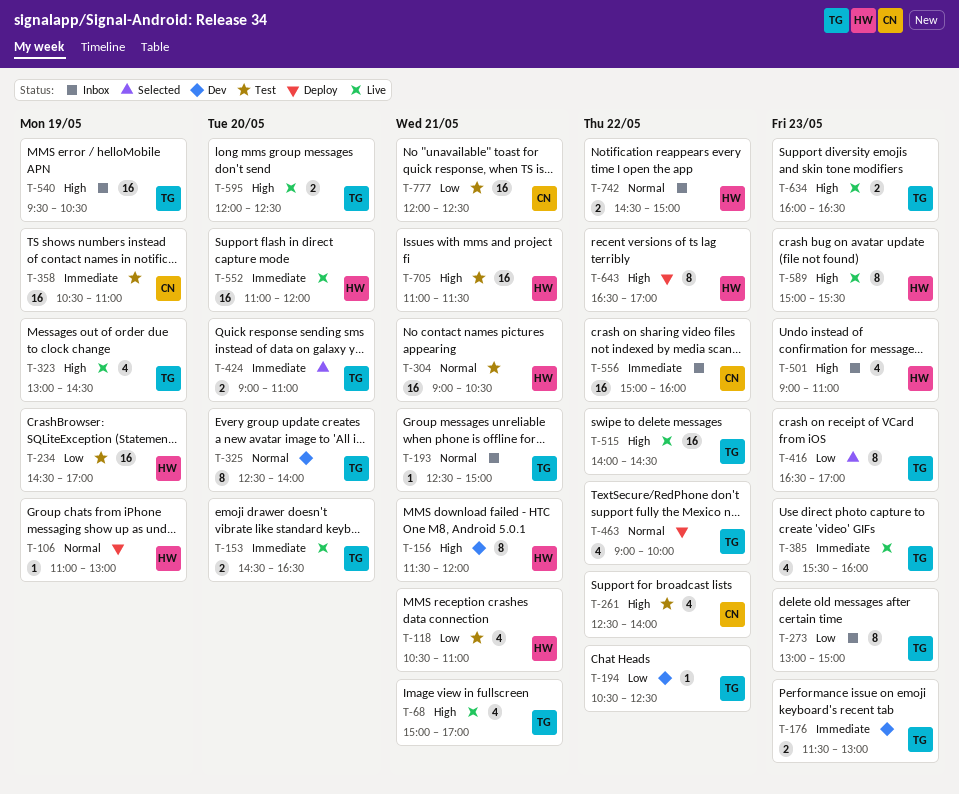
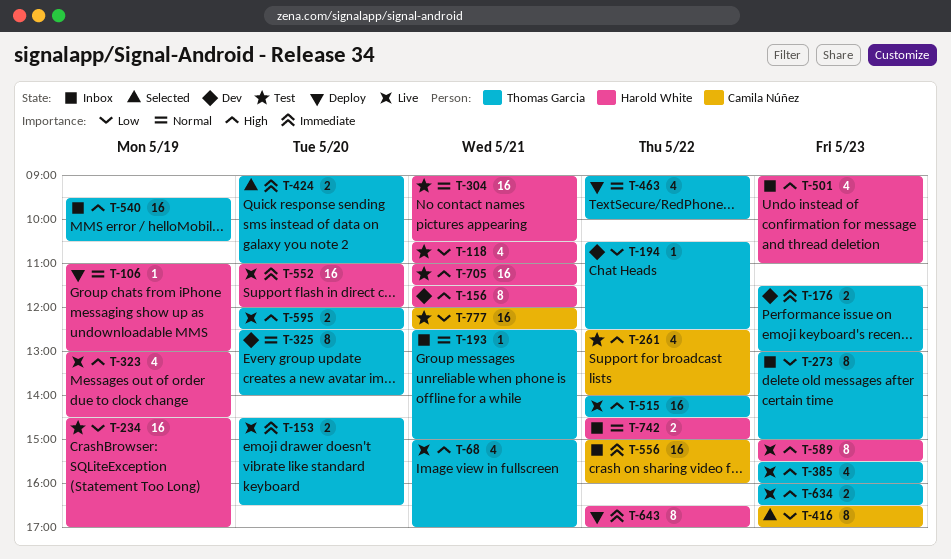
T-323, owner: Thomas Garcia -> Harold White
T-358: present -> none
T-385, priority: Immediate -> High
T-416, owner: Thomas Garcia -> Camila Núñez
T-643, priority: High -> Immediate

